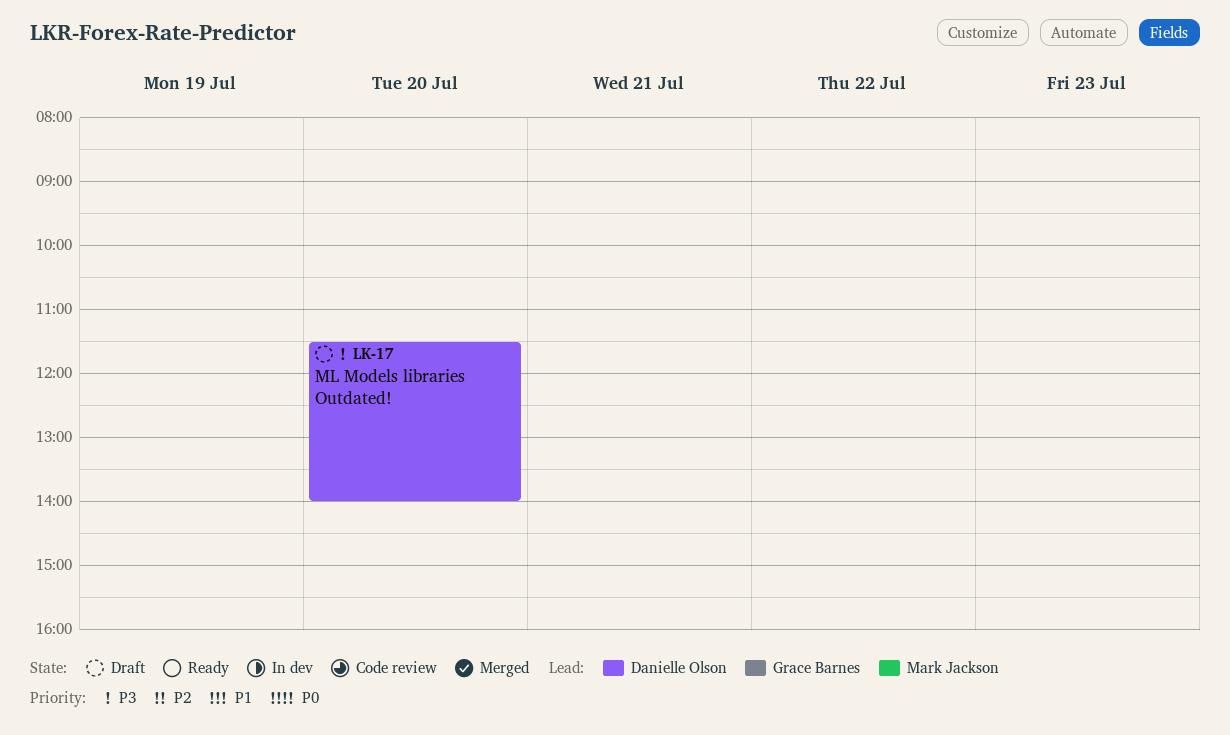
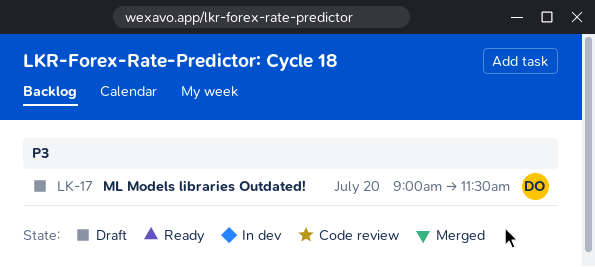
LK-17, begins: 11:30 -> 09:00
LK-17, ends: 14:00 -> 11:30

